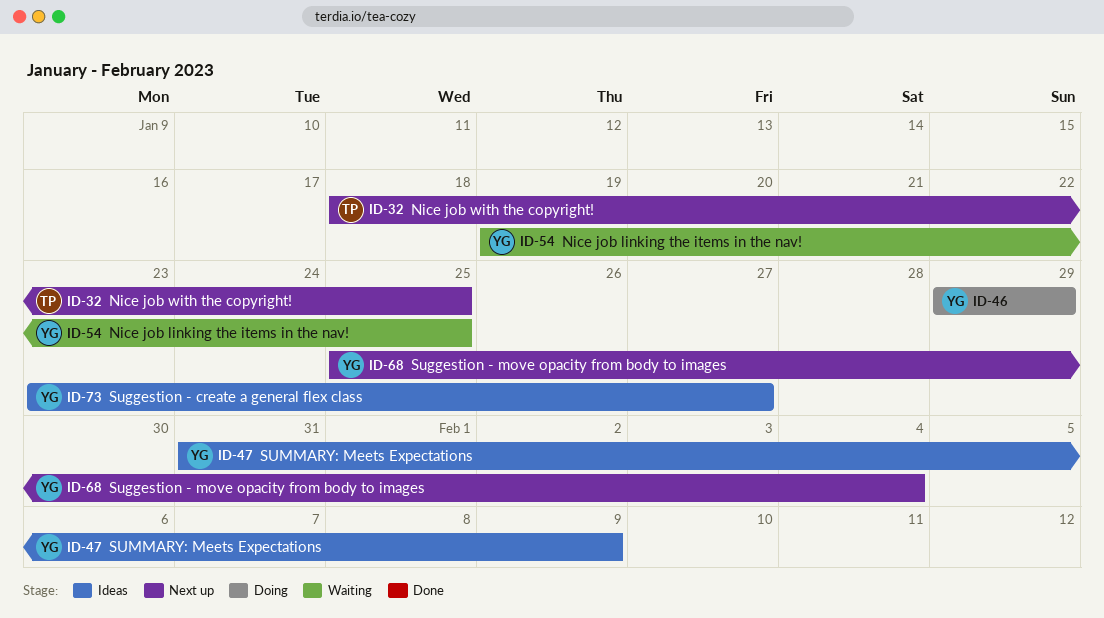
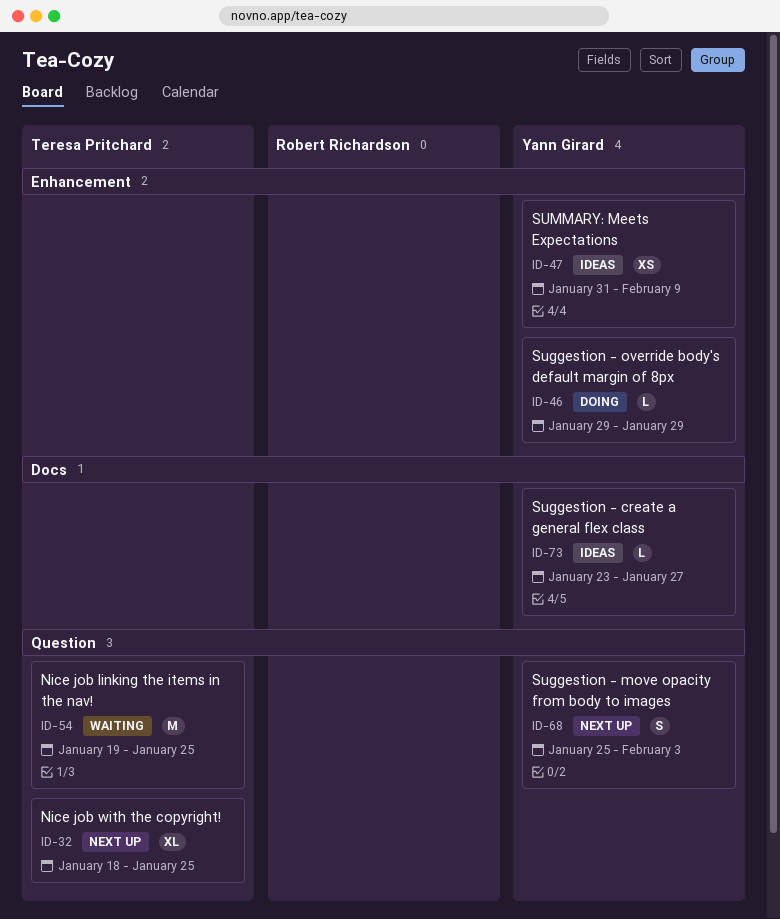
ID-54, owner: Yann Girard -> Teresa Pritchard
ID-68, due: Feb 4 -> Feb 3

